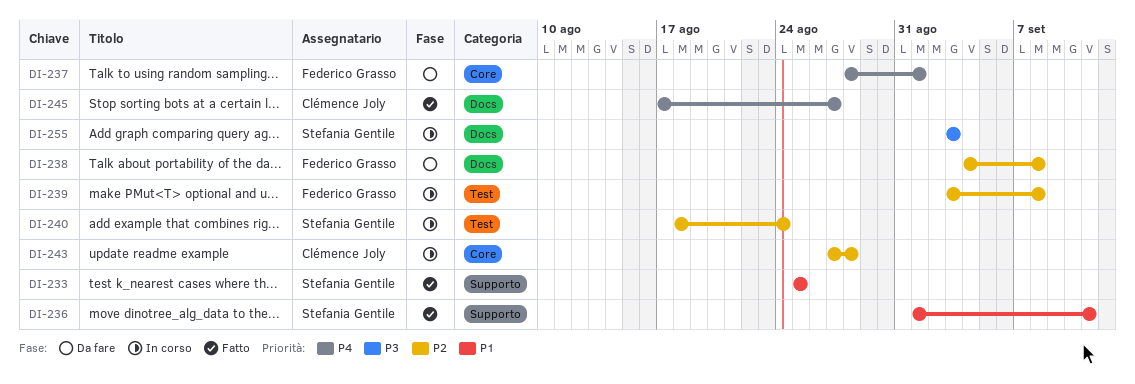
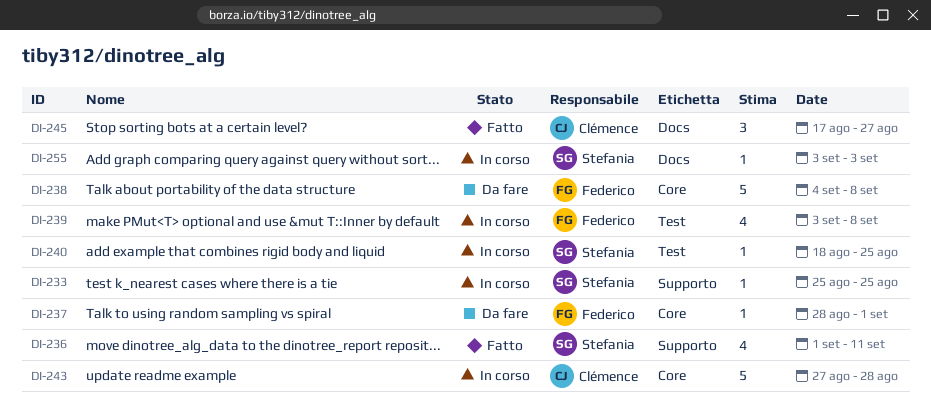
DI-233, status: Fatto -> In corso
DI-238, label: Docs -> Core
DI-240, due: Aug 24 -> Aug 25

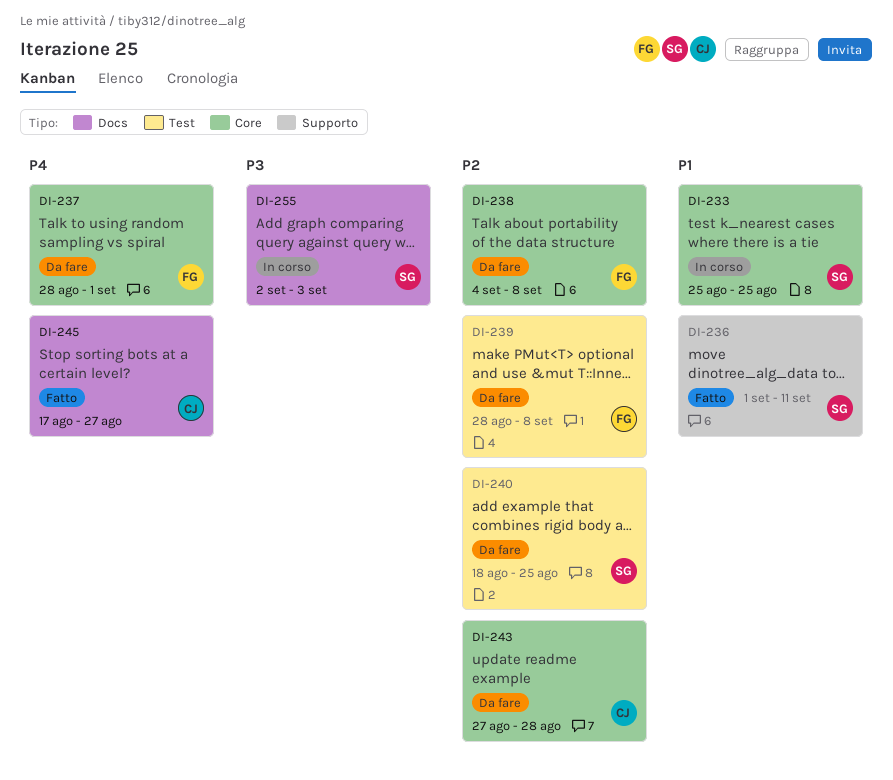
DI-233, label: Supporto -> Core
DI-239, status: In corso -> Da fare
DI-239, start: Sep 3 -> Aug 28
DI-240, status: In corso -> Da fare
DI-243, status: In corso -> Da fare
DI-255, start: Sep 3 -> Sep 2

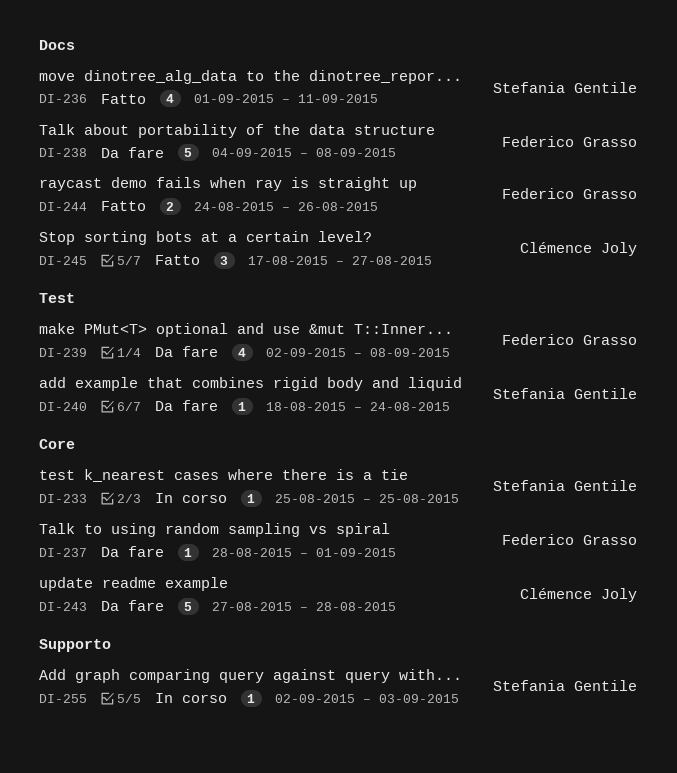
DI-236, label: Supporto -> Docs
DI-238, label: Core -> Docs
DI-239, start: Aug 28 -> Sep 2
DI-240, due: Aug 25 -> Aug 24
DI-244: none -> present
DI-255, label: Docs -> Supporto

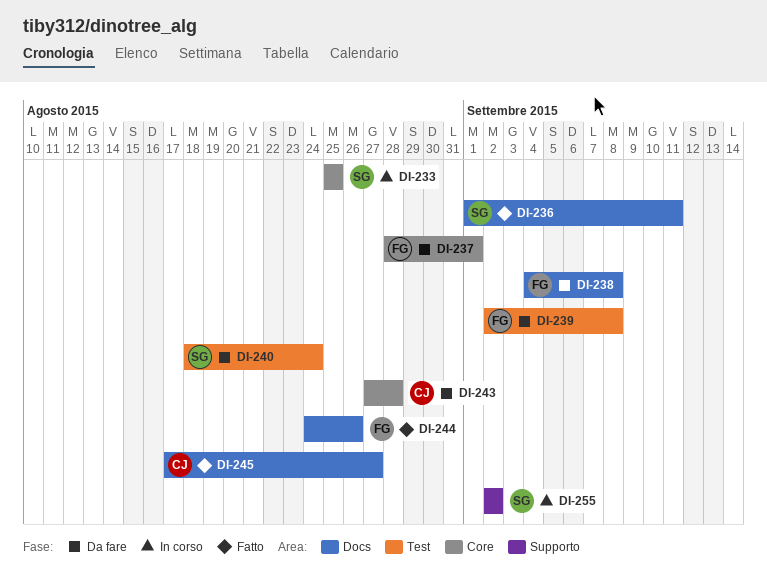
DI-255, due: Sep 3 -> Sep 2

